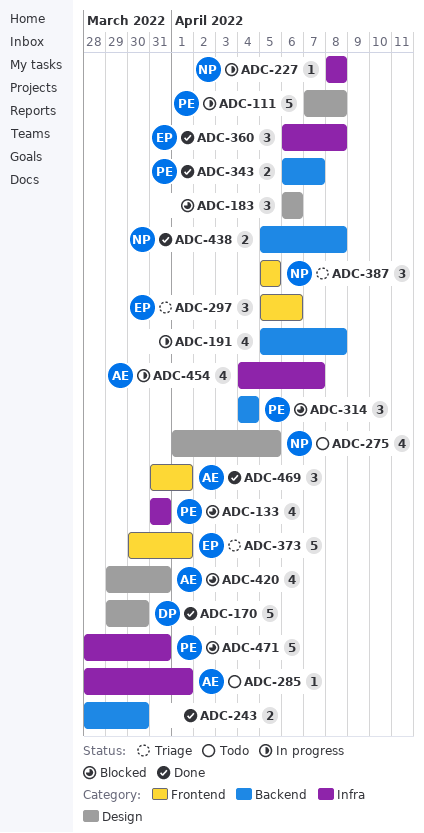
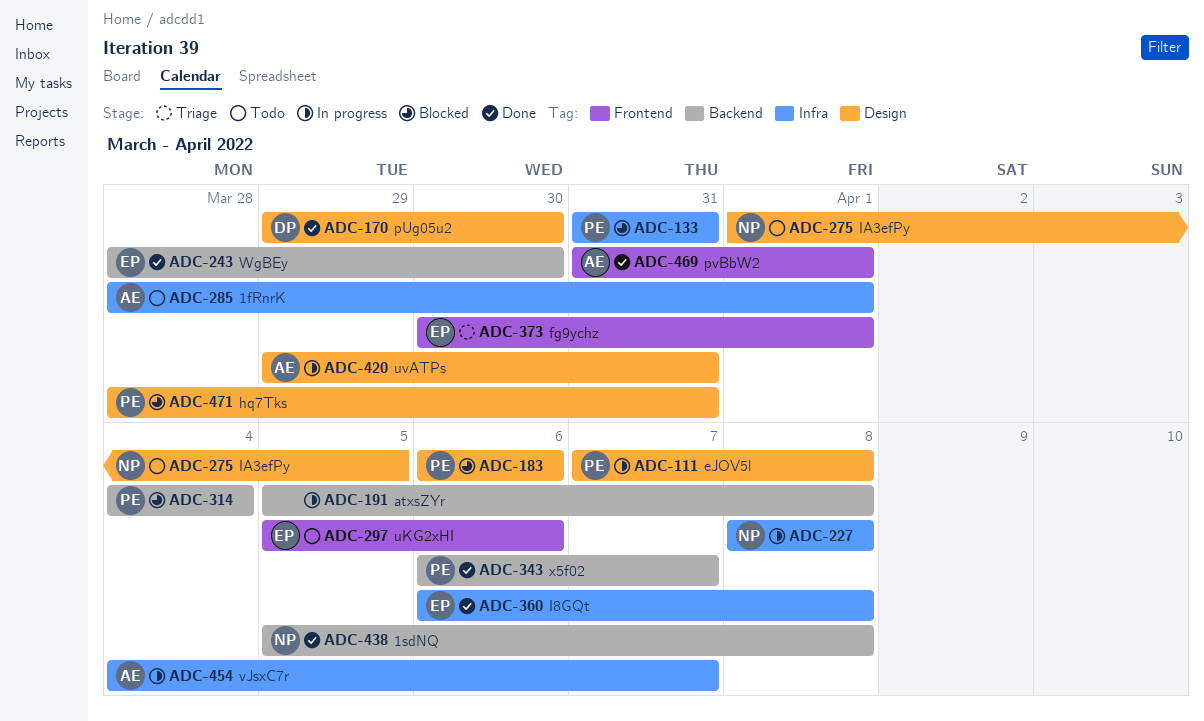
ADC-183, owner: none -> PE
ADC-243, owner: none -> EP
ADC-297, status: Triage -> Todo
ADC-387: present -> none
ADC-420, status: Blocked -> In progress
ADC-471, label: Infra -> Design

